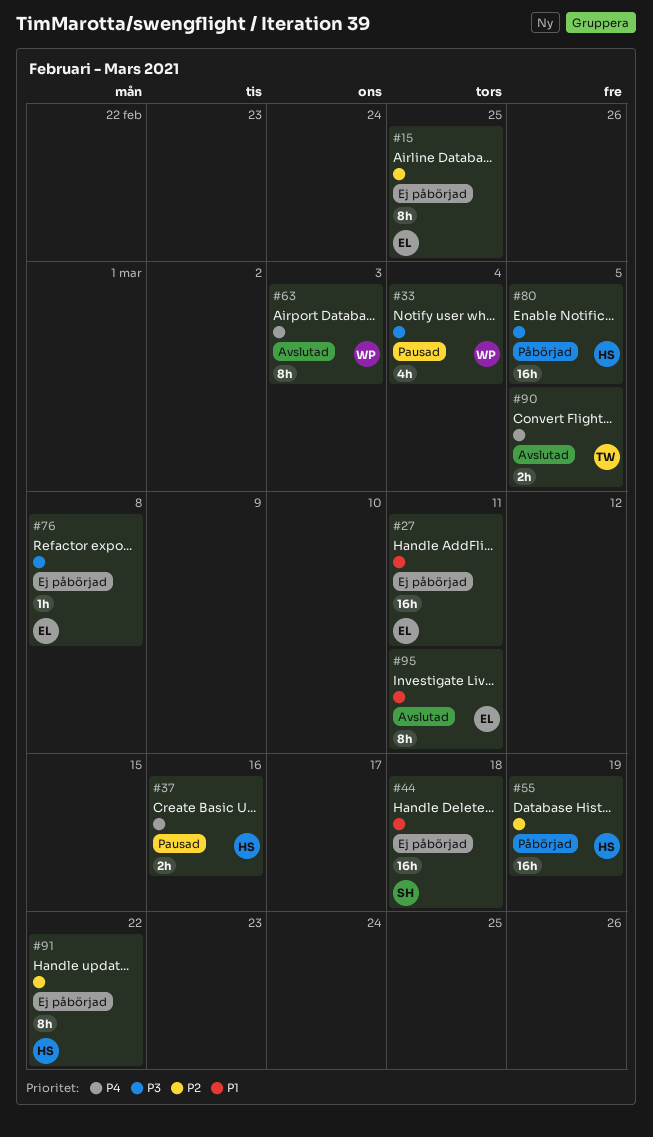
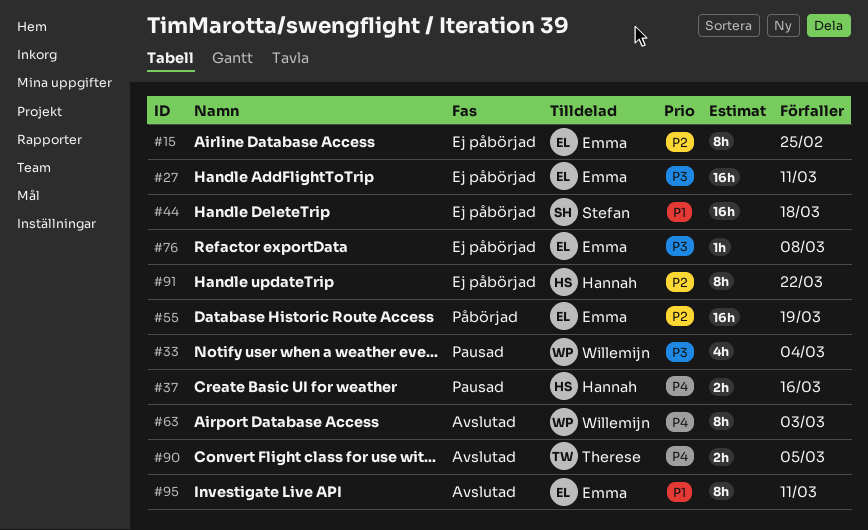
#27, priority: P1 -> P3
#55, owner: Hannah -> Emma
#80: present -> none

